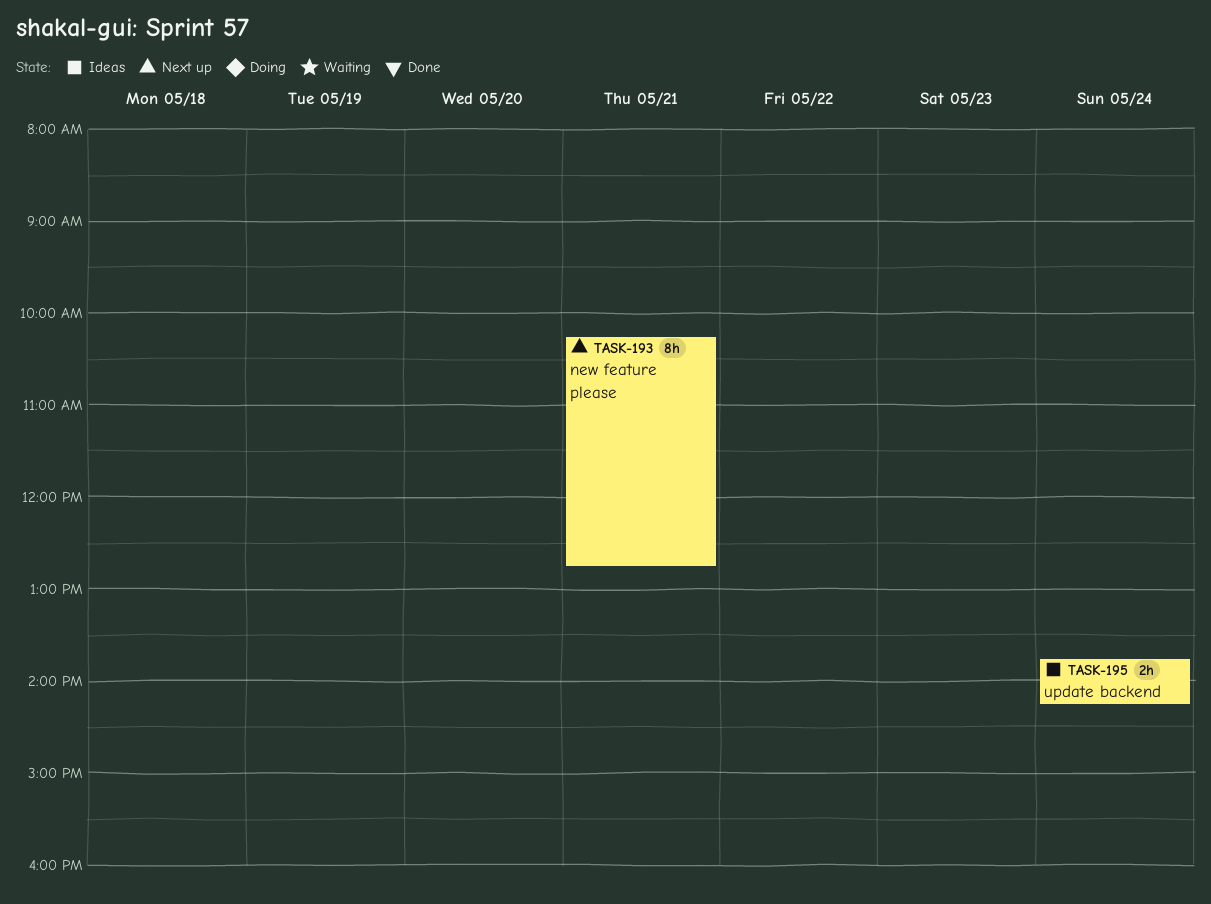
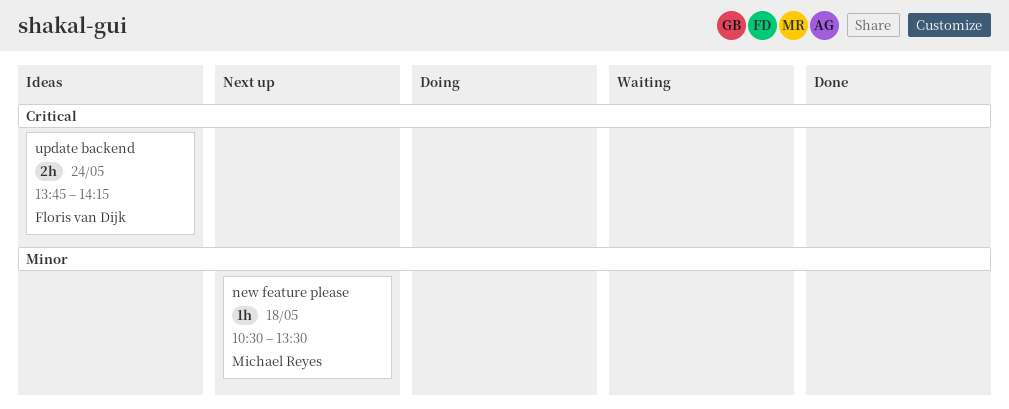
new feature please, estimate: 8h -> 1h
new feature please, day: May 21 -> May 18
new feature please, begins: 10:15 -> 10:30
new feature please, ends: 12:45 -> 13:30

